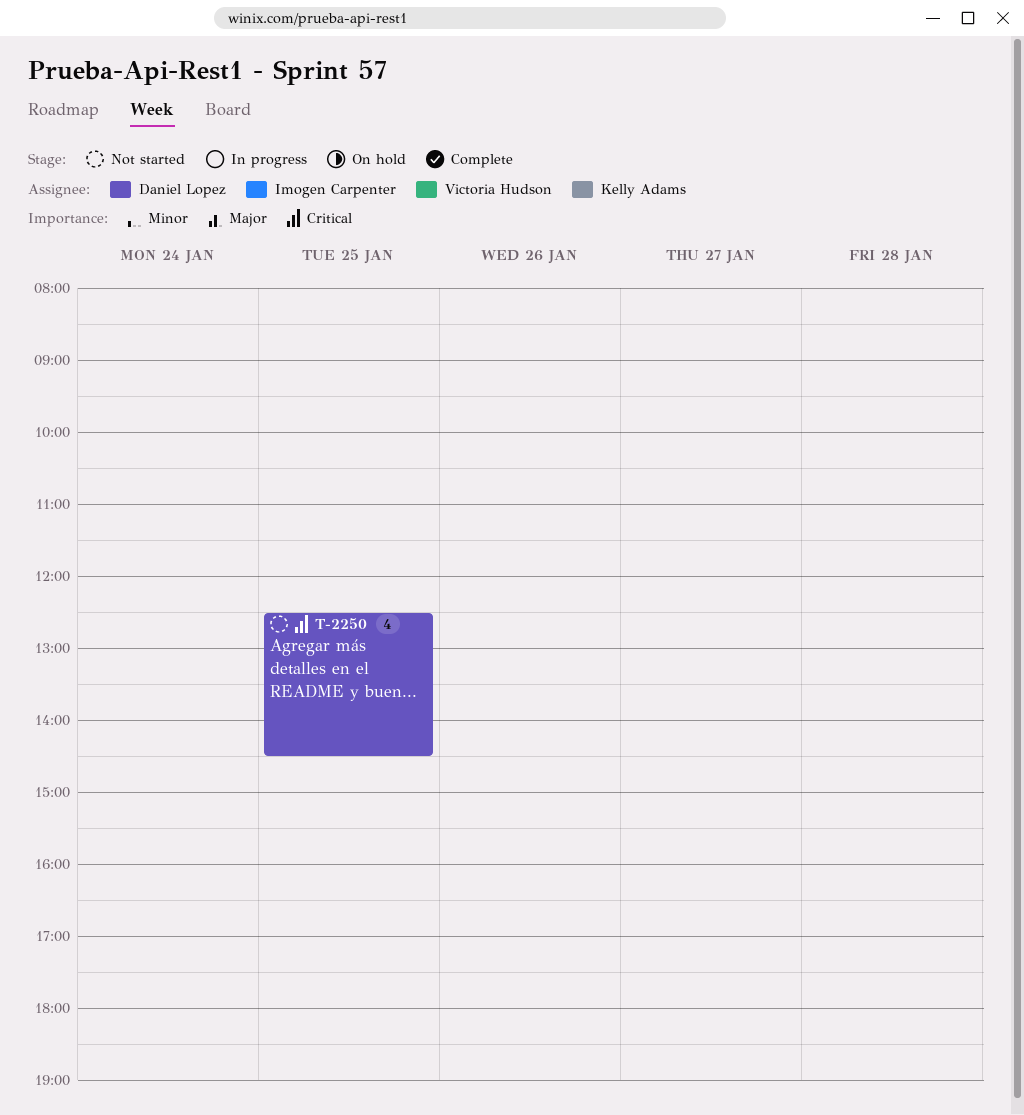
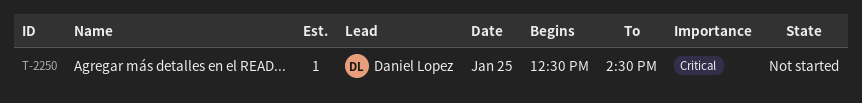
T-2250, estimate: 4 -> 1

